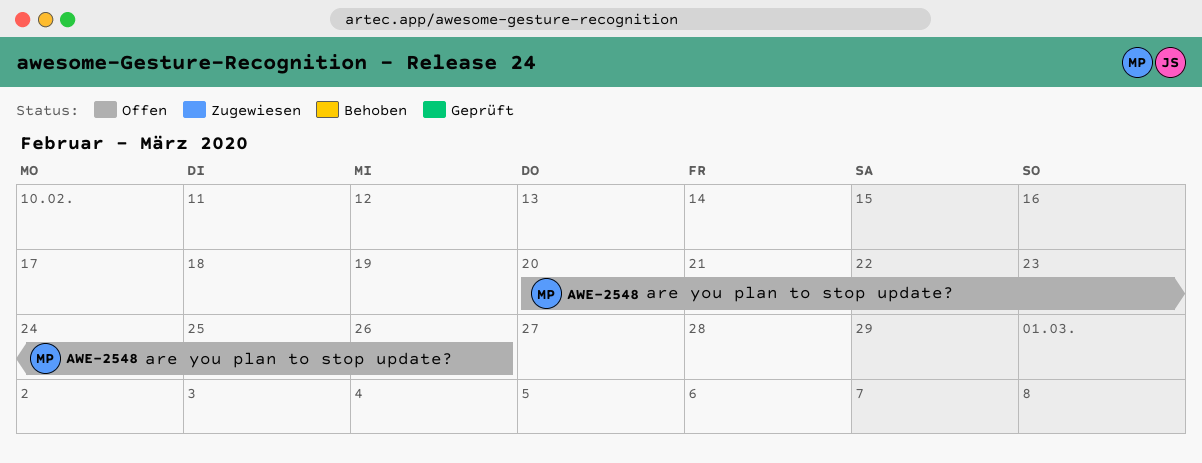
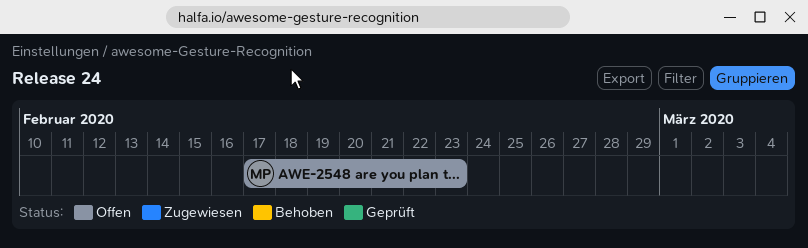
AWE-2548, start: Feb 20 -> Feb 17
AWE-2548, due: Feb 26 -> Feb 23

